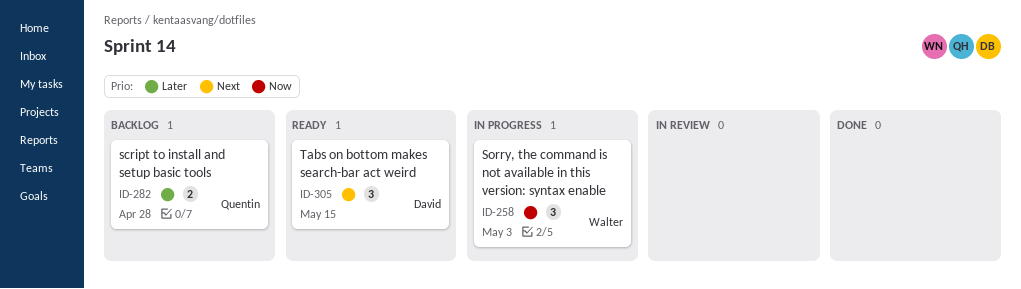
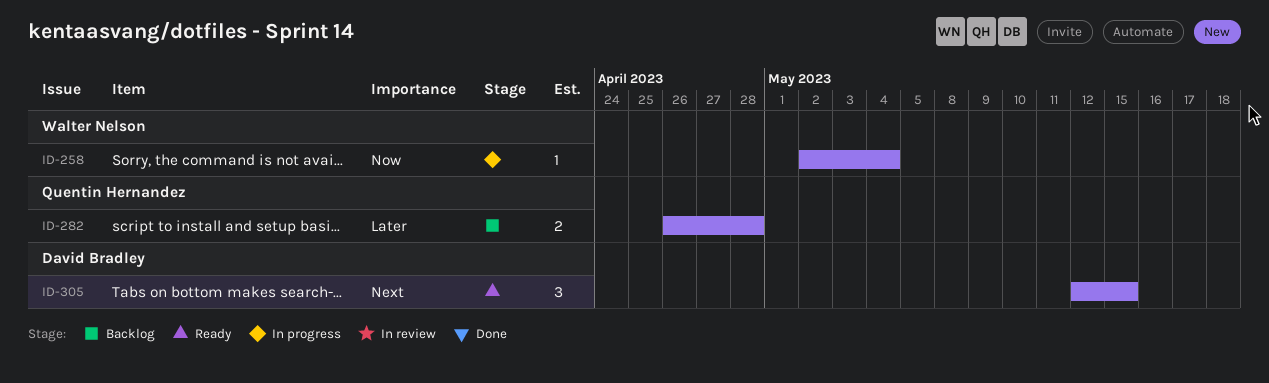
ID-258, estimate: 3 -> 1
ID-258, due: May 3 -> May 4

